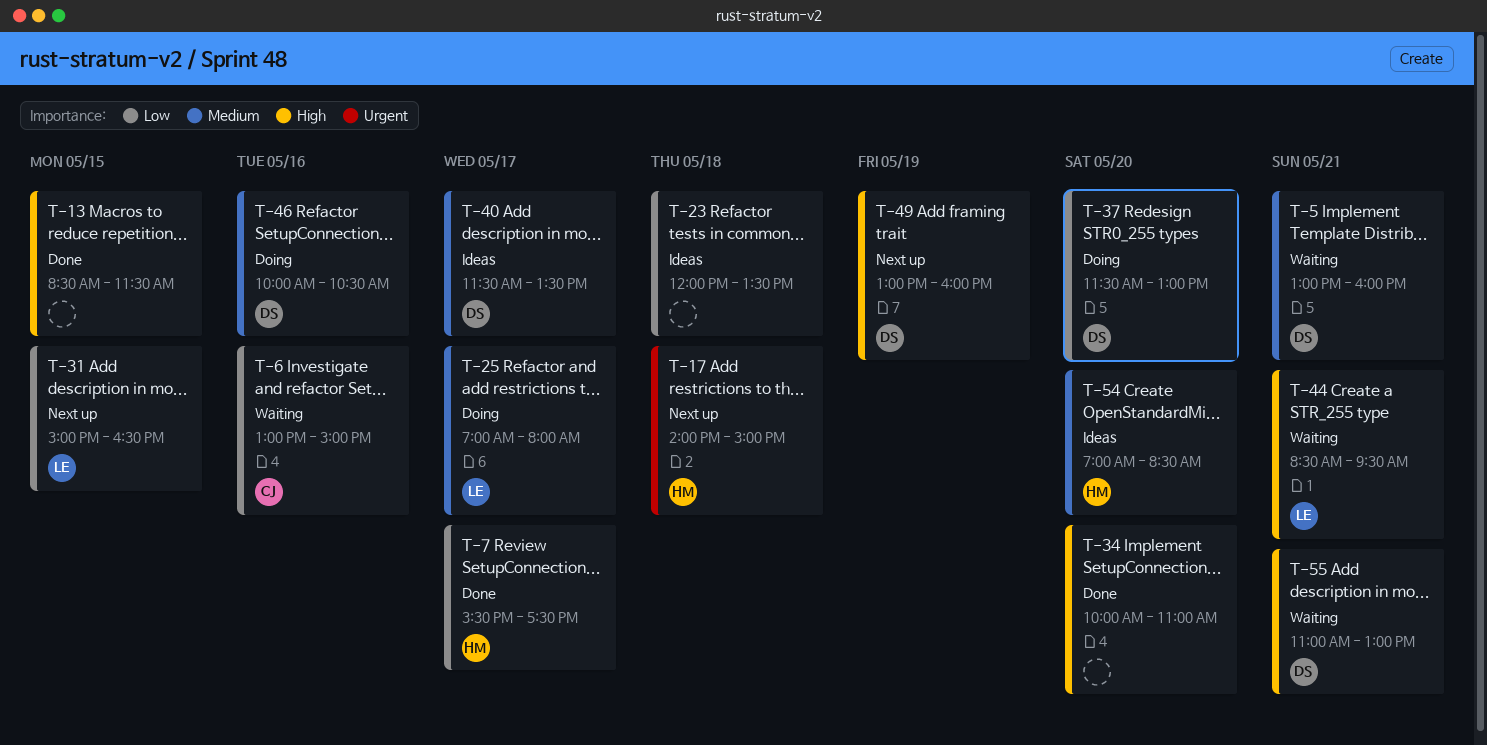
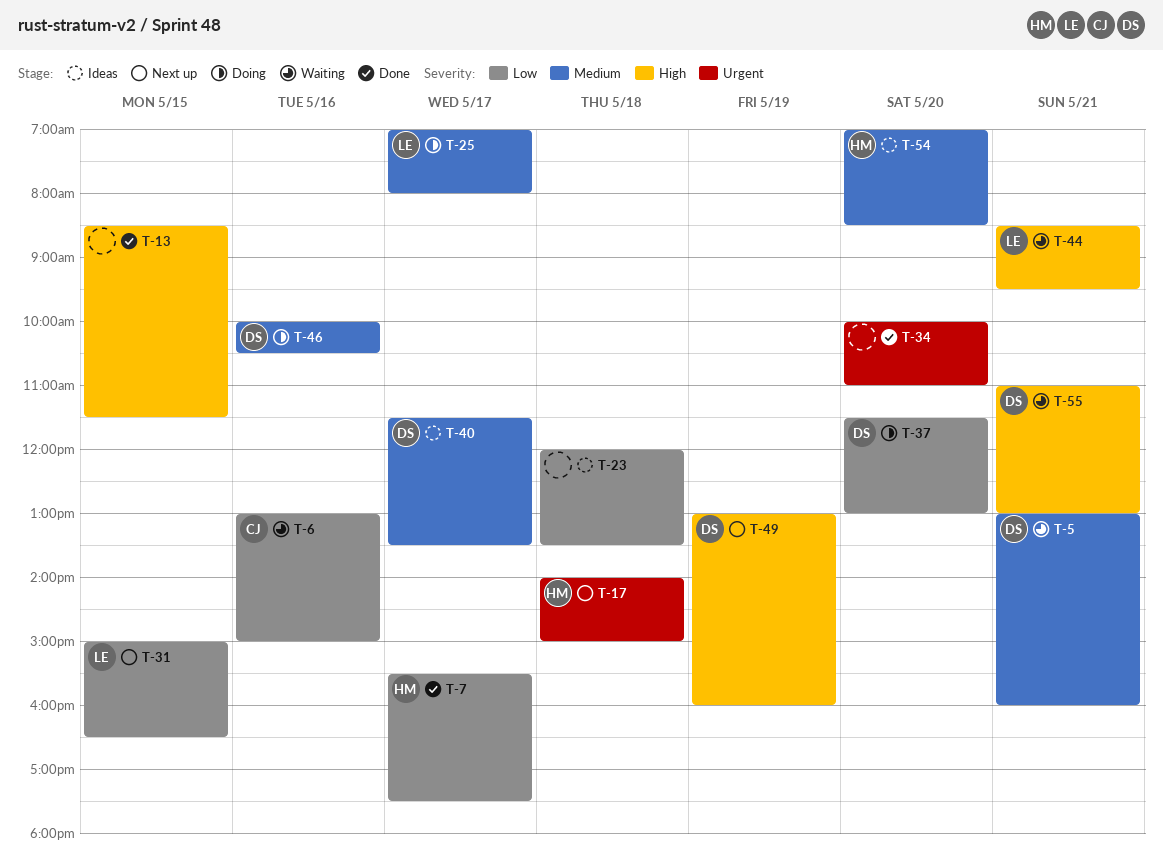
T-34, priority: High -> Urgent

